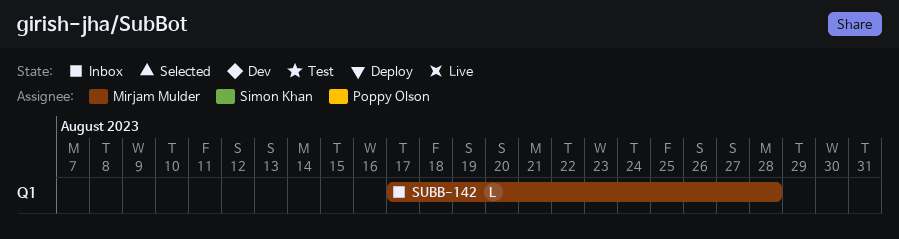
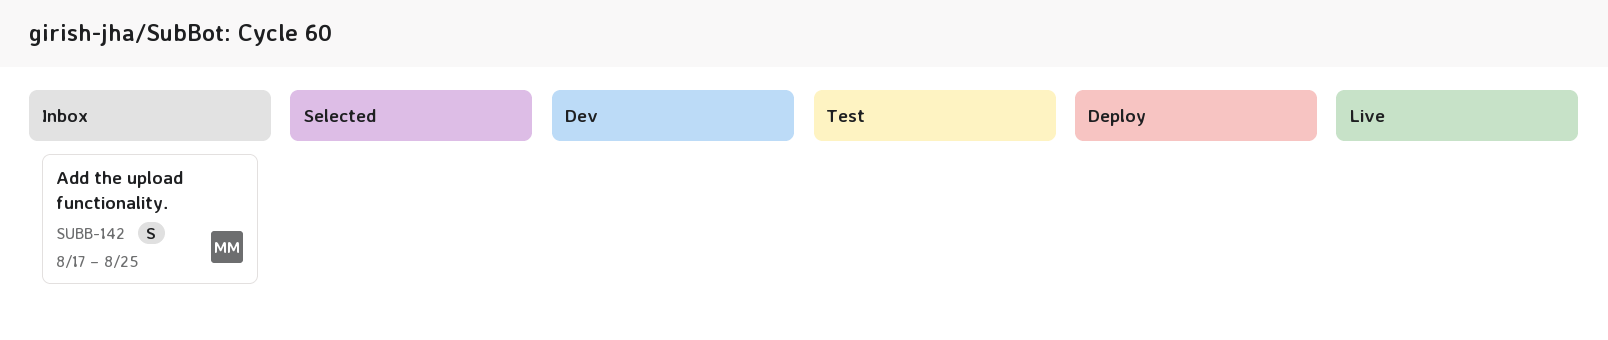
SUBB-142, estimate: L -> S
SUBB-142, due: Aug 28 -> Aug 25

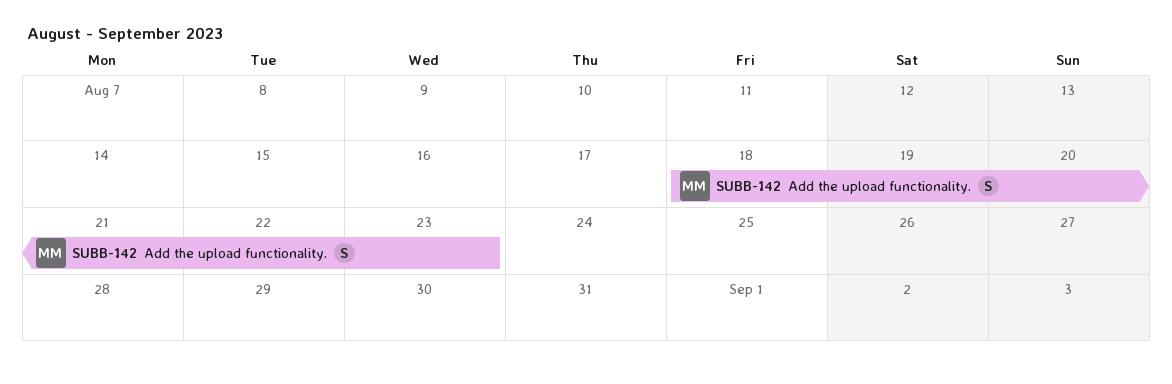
SUBB-142, start: Aug 17 -> Aug 18
SUBB-142, due: Aug 25 -> Aug 23

